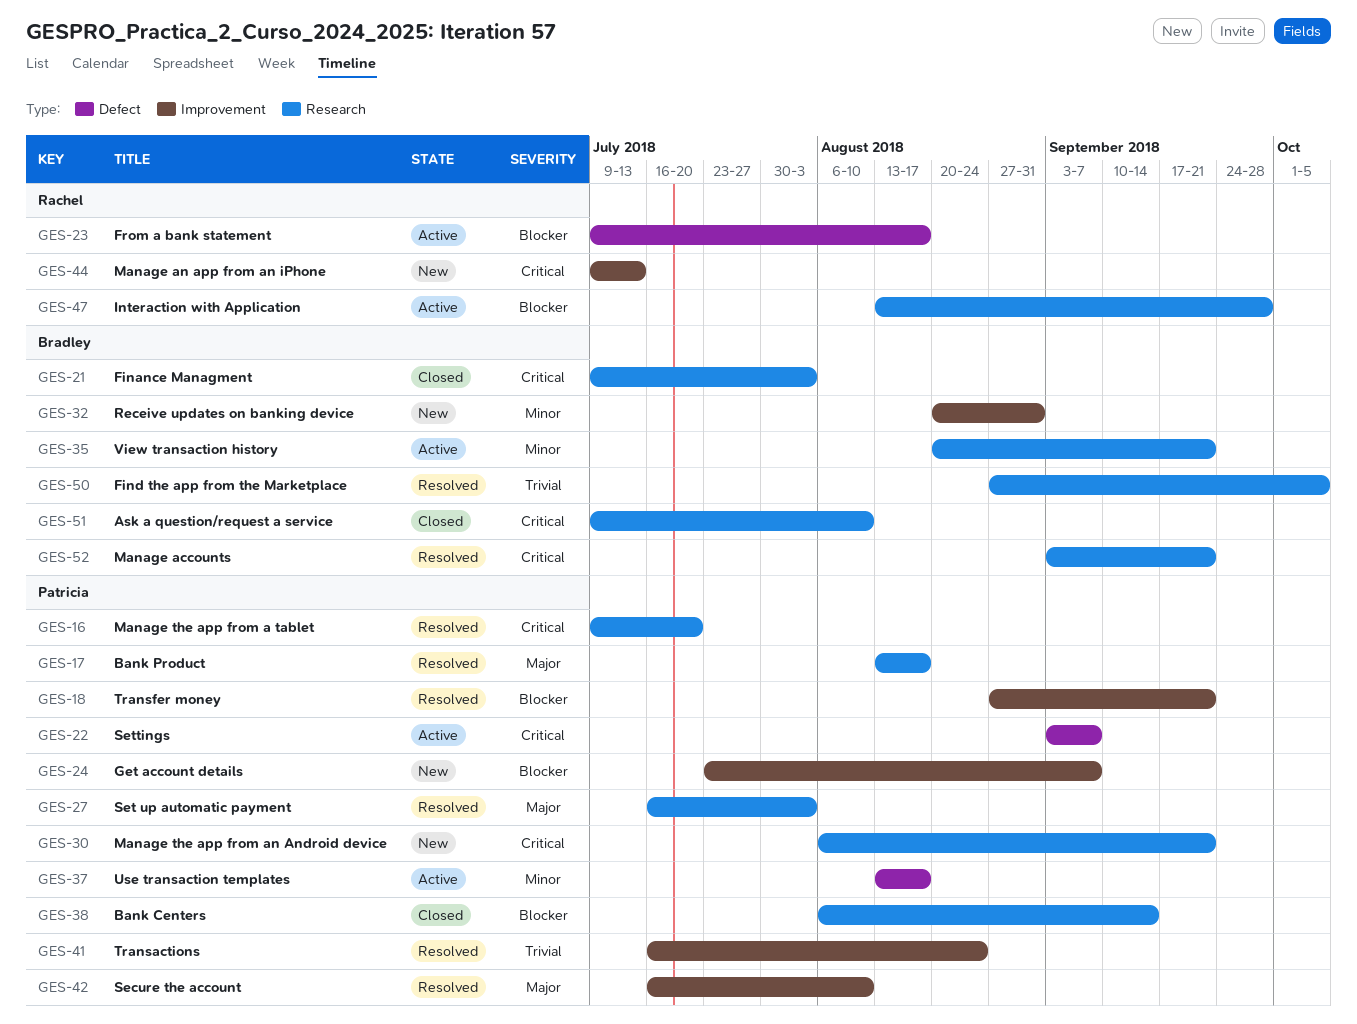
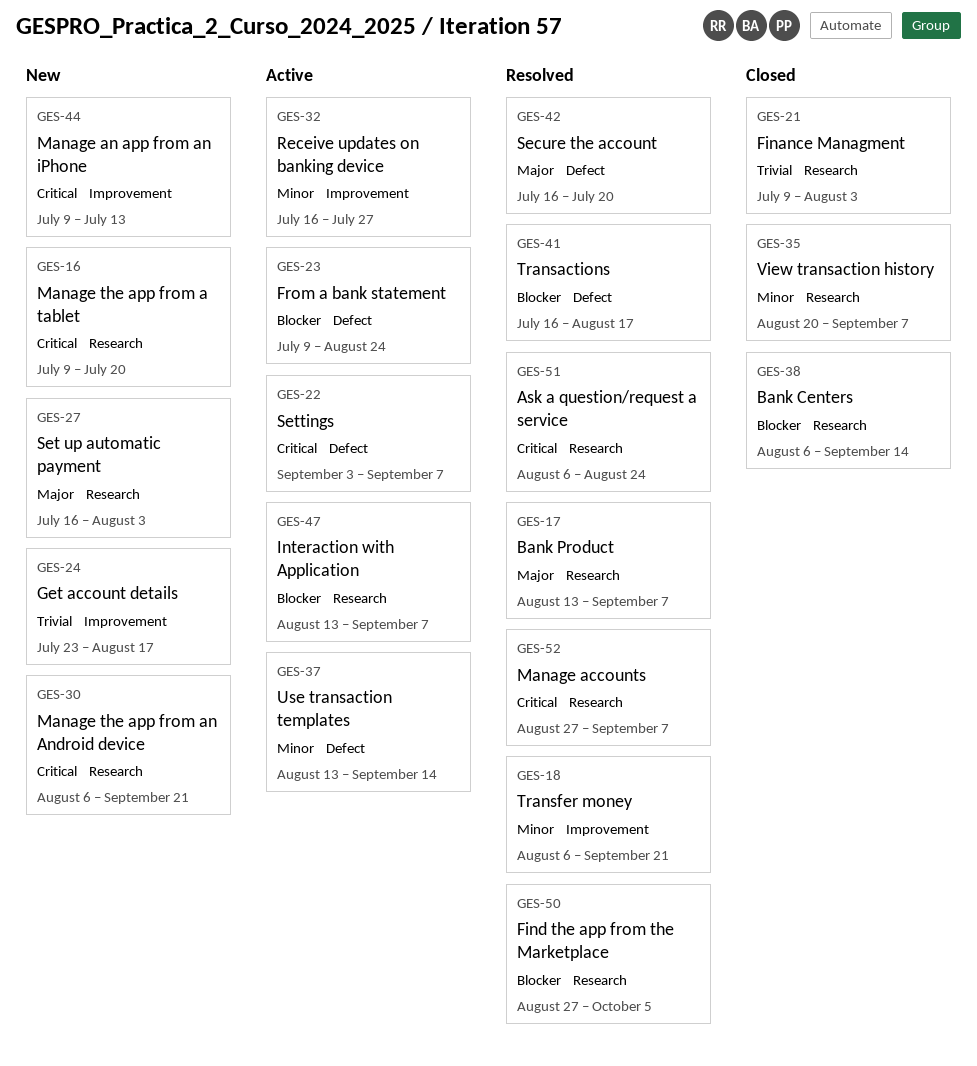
GES-16, status: Resolved -> New
GES-17, due: Aug 17 -> Sep 7
GES-18, priority: Blocker -> Minor
GES-18, start: Aug 27 -> Aug 6
GES-21, priority: Critical -> Trivial
GES-23, due: Aug 17 -> Aug 24
GES-24, priority: Blocker -> Trivial
GES-24, due: Sep 7 -> Aug 17
GES-27, status: Resolved -> New
GES-32, status: New -> Active
GES-32, start: Aug 20 -> Jul 16
GES-32, due: Aug 31 -> Jul 27
GES-35, status: Active -> Closed
GES-35, due: Sep 21 -> Sep 7
GES-37, due: Aug 17 -> Sep 14
GES-41, priority: Trivial -> Blocker
GES-41, label: Improvement -> Defect
GES-41, due: Aug 24 -> Aug 17
GES-42, label: Improvement -> Defect
GES-42, due: Aug 10 -> Jul 20
GES-47, due: Sep 28 -> Sep 7
GES-50, priority: Trivial -> Blocker
GES-51, status: Closed -> Resolved
GES-51, start: Jul 9 -> Aug 6
GES-51, due: Aug 10 -> Aug 24
GES-52, start: Sep 3 -> Aug 27
GES-52, due: Sep 21 -> Sep 7

